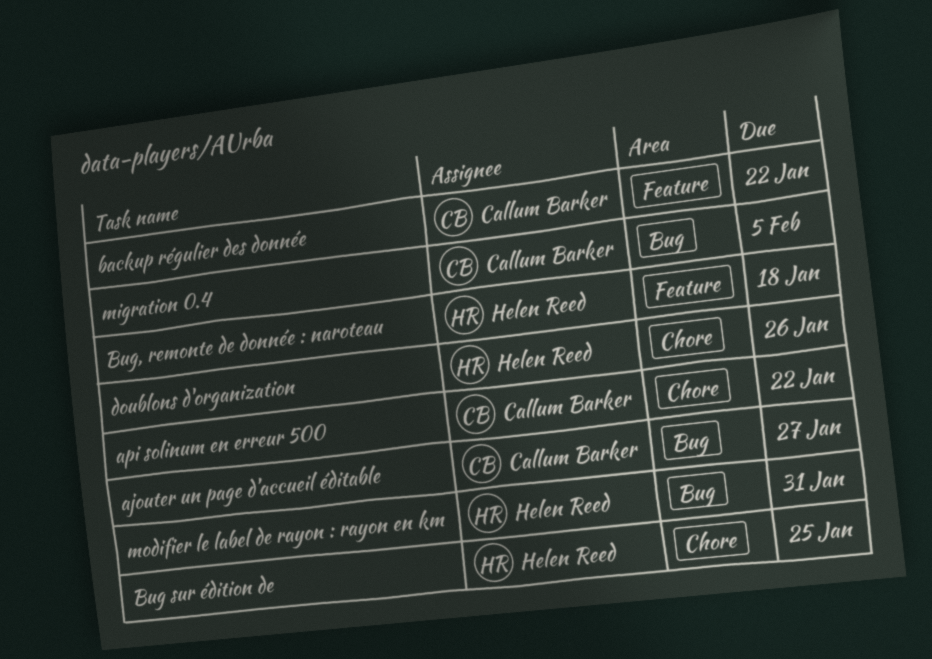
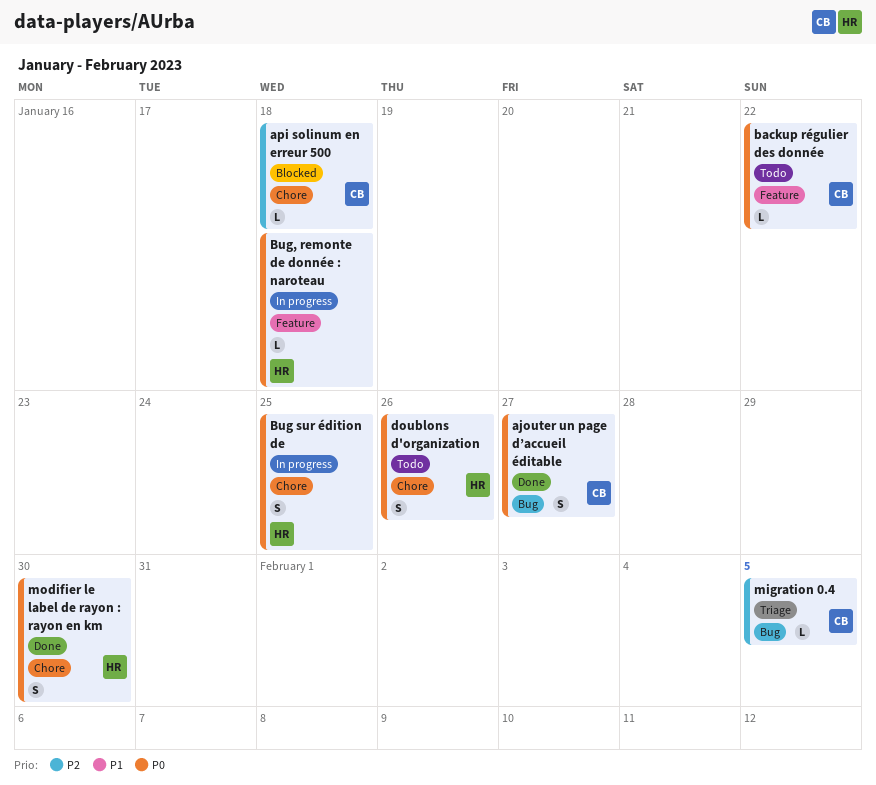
api solinum en erreur 500, due: Jan 22 -> Jan 18
modifier le label de rayon : rayon en km, label: Bug -> Chore
modifier le label de rayon : rayon en km, due: Jan 31 -> Jan 30

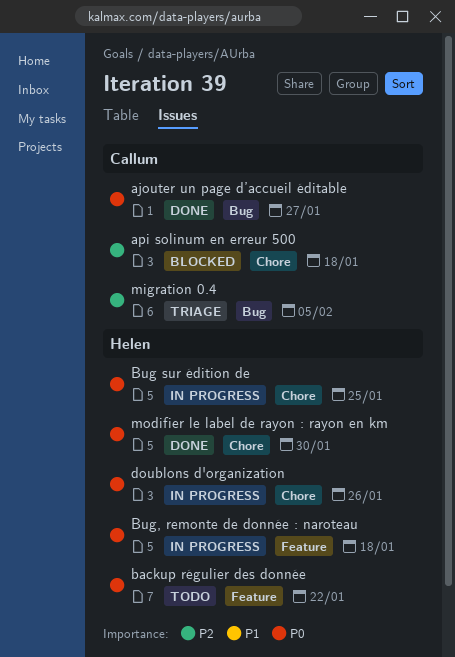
backup régulier des donnée, owner: Callum -> Helen
doublons d'organization, status: Todo -> In progress

